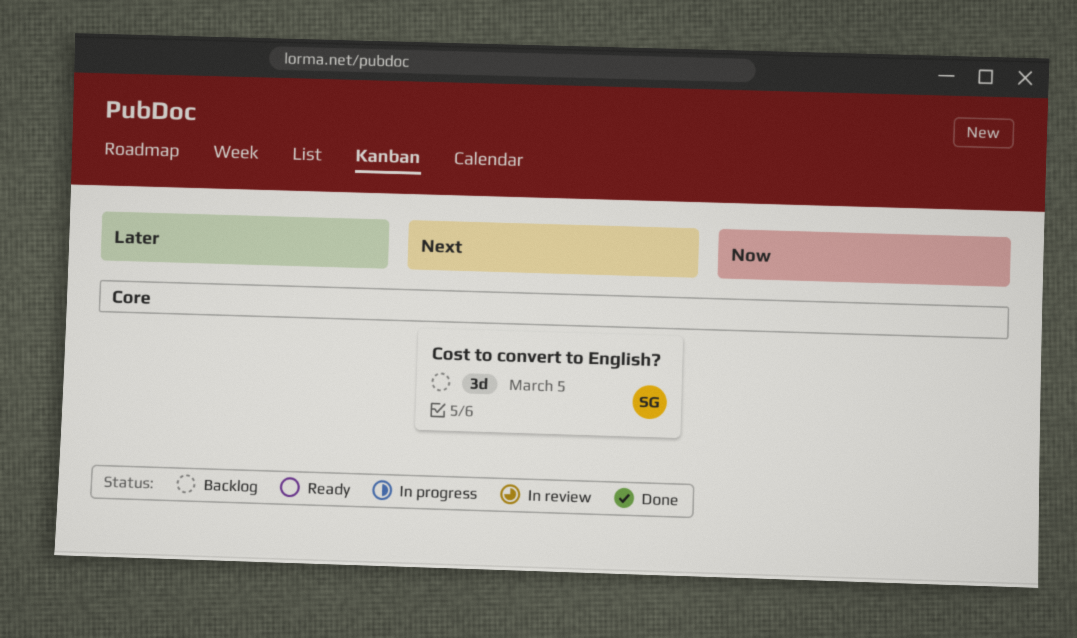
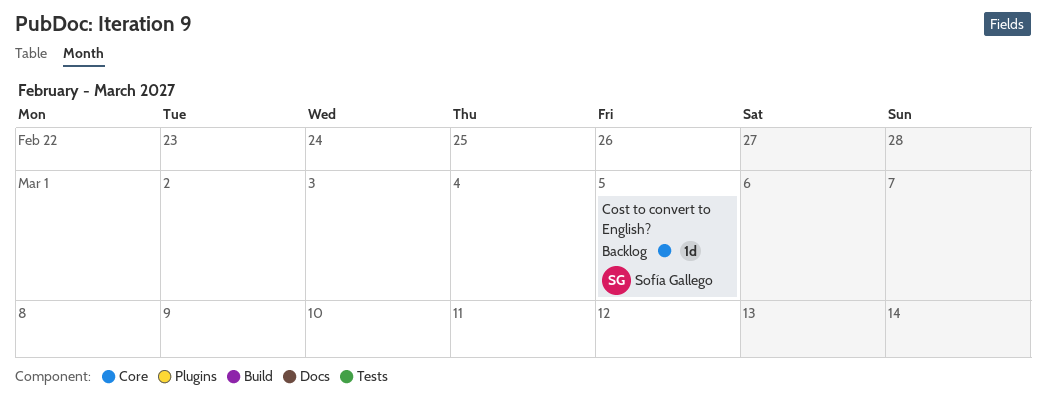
Cost to convert to English?, estimate: 3d -> 1d

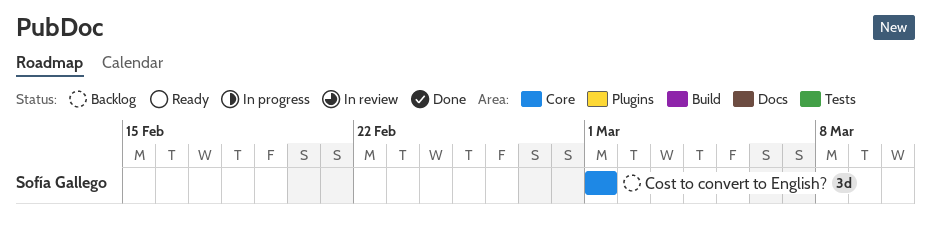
Cost to convert to English?, estimate: 1d -> 3d
Cost to convert to English?, due: Mar 5 -> Mar 1

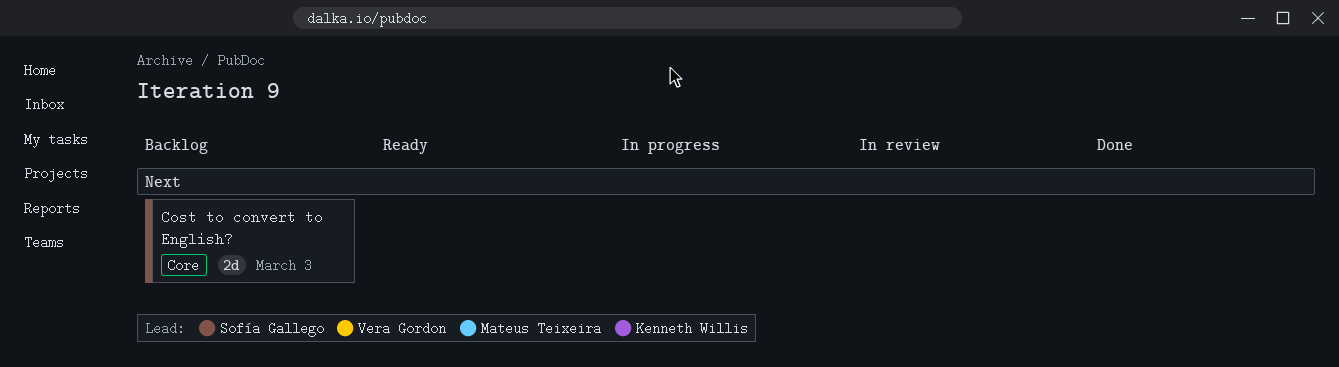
Cost to convert to English?, estimate: 3d -> 2d
Cost to convert to English?, due: Mar 1 -> Mar 3

